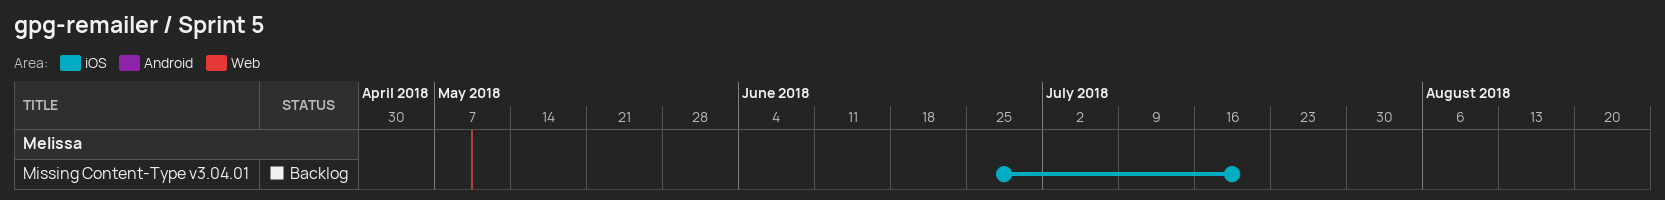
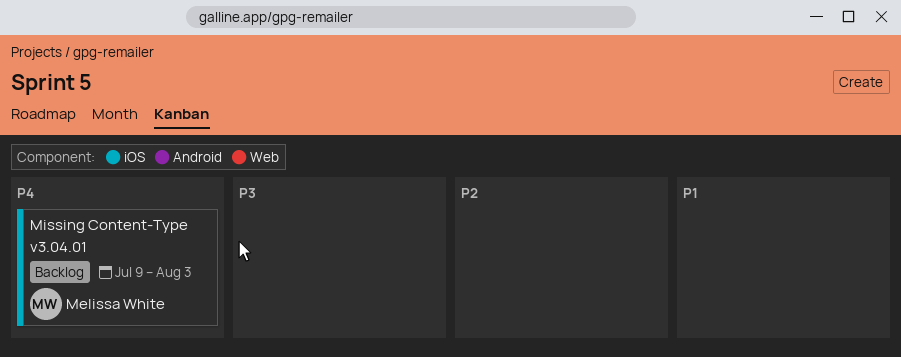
Missing Content-Type v3.04.01, start: Jun 25 -> Jul 9
Missing Content-Type v3.04.01, due: Jul 20 -> Aug 3

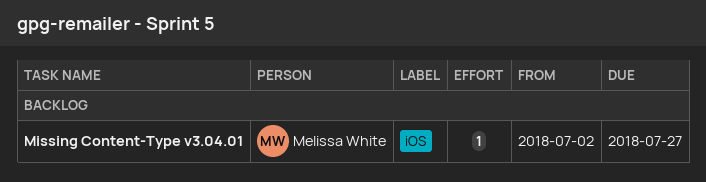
Missing Content-Type v3.04.01, start: Jul 9 -> Jul 2
Missing Content-Type v3.04.01, due: Aug 3 -> Jul 27

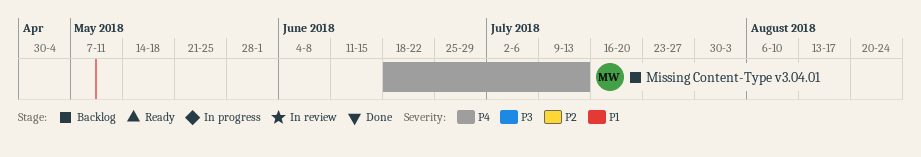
Missing Content-Type v3.04.01, start: Jul 2 -> Jun 18
Missing Content-Type v3.04.01, due: Jul 27 -> Jul 13

